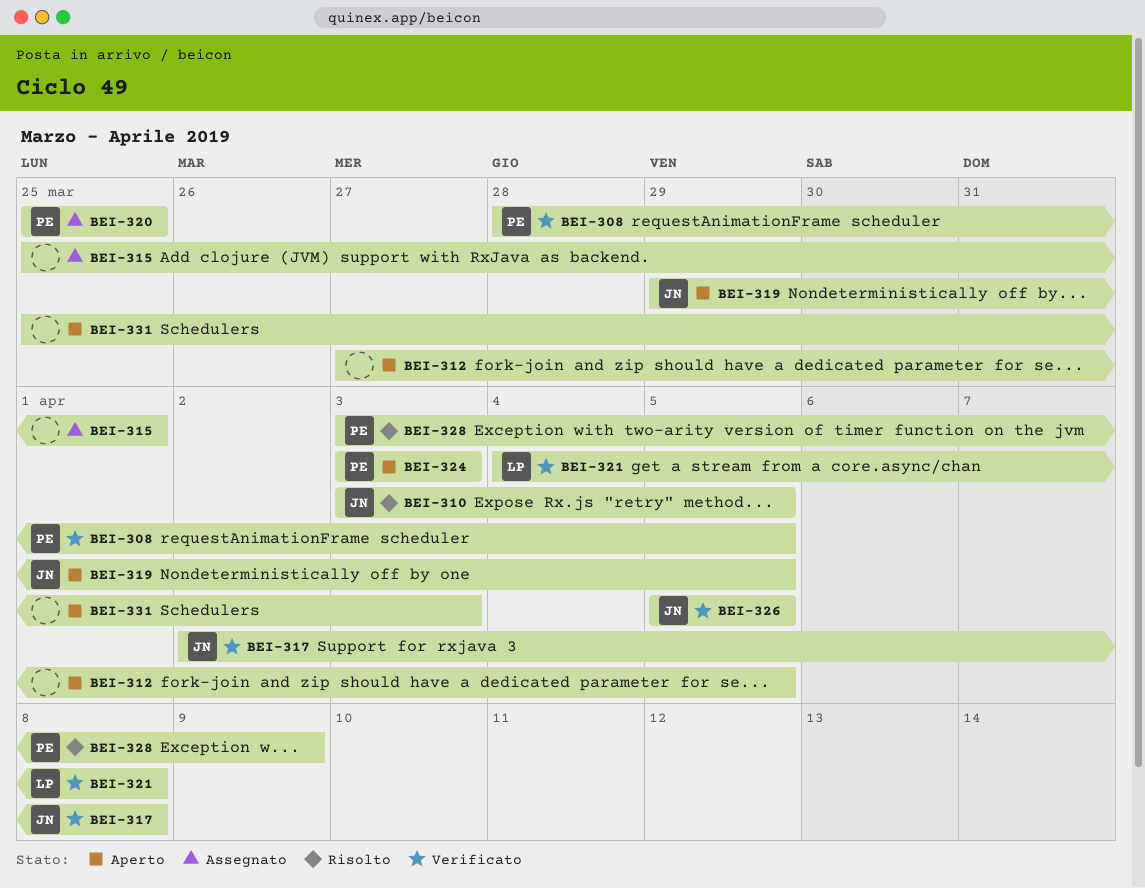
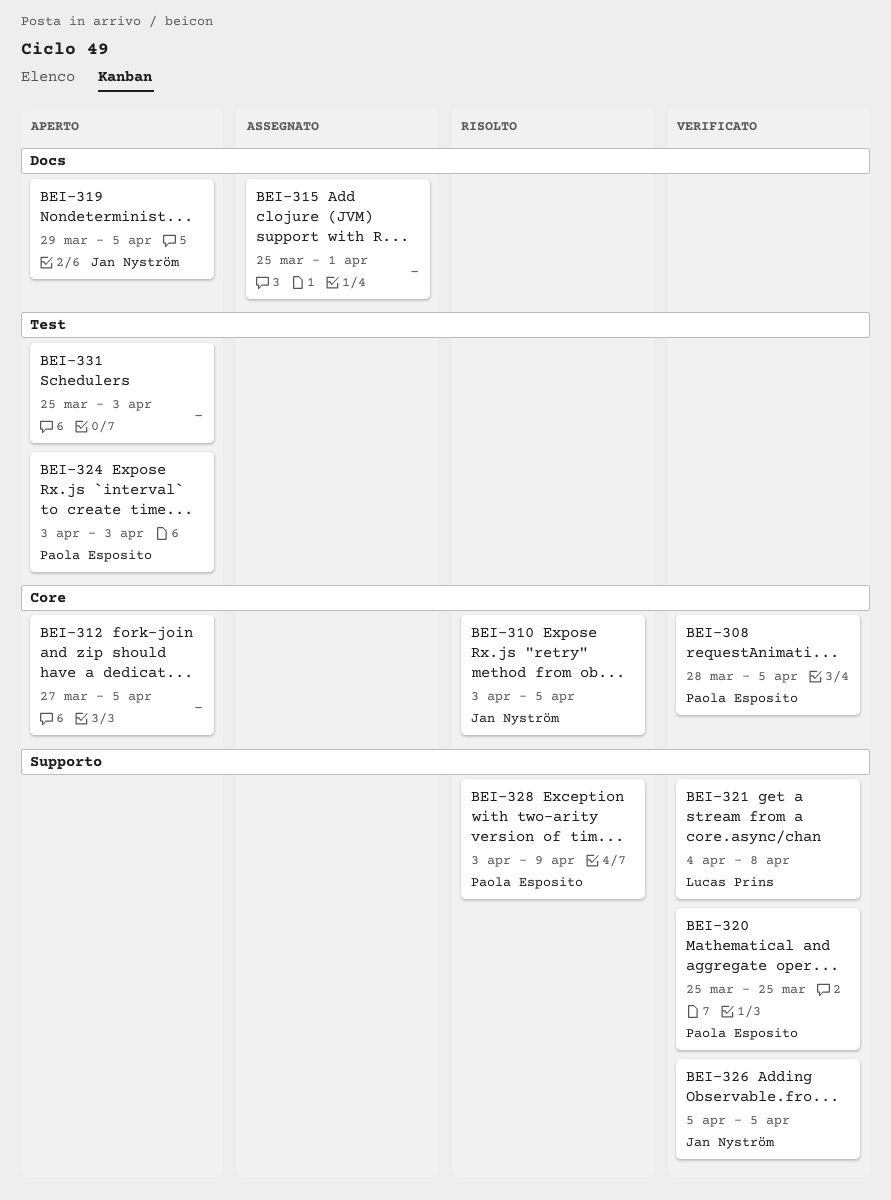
BEI-317: present -> none
BEI-320, status: Assegnato -> Verificato

